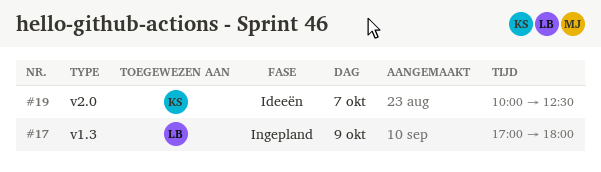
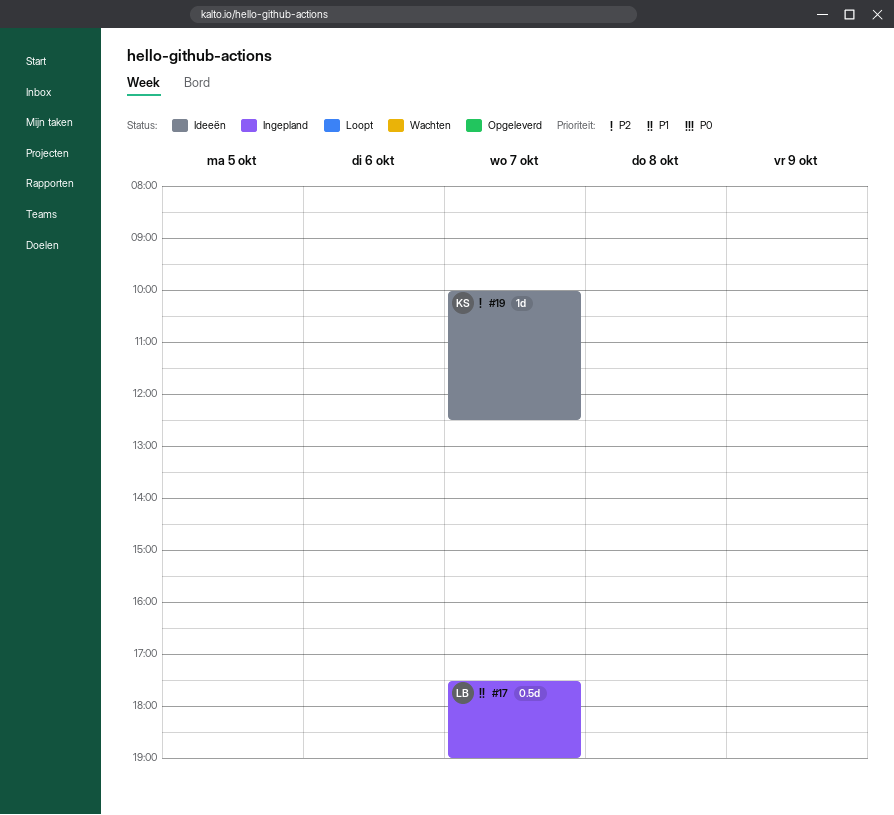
#17, day: Oct 9 -> Oct 7
#17, begins: 17:00 -> 17:30
#17, ends: 18:00 -> 19:00

